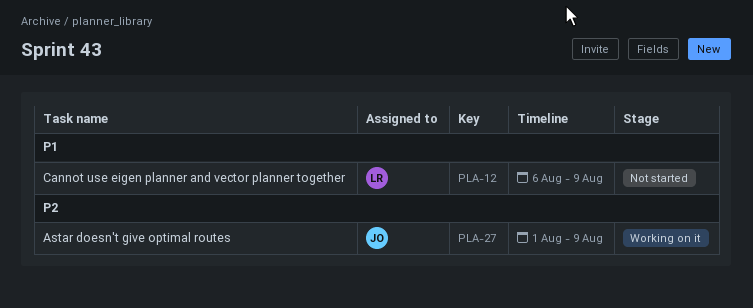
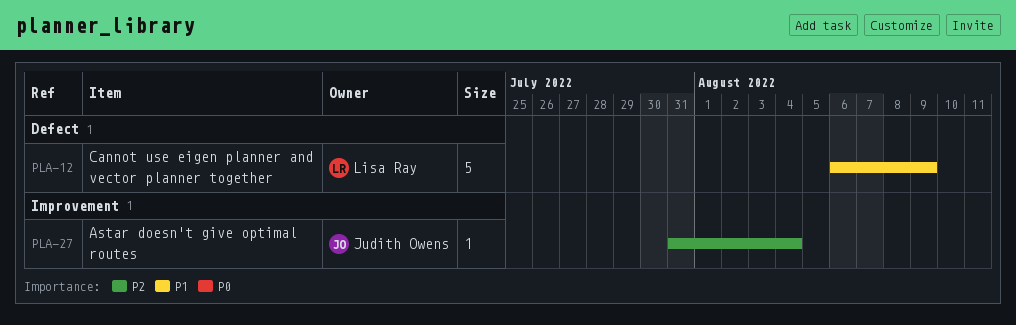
PLA-27, start: Aug 1 -> Jul 31
PLA-27, due: Aug 9 -> Aug 4

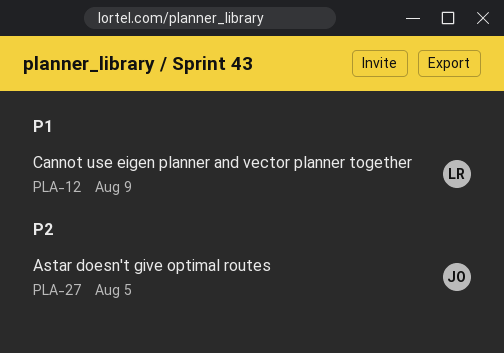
PLA-27, due: Aug 4 -> Aug 5

